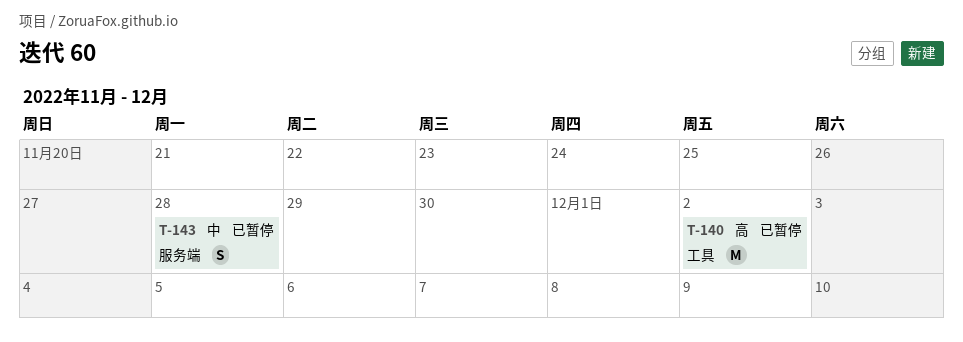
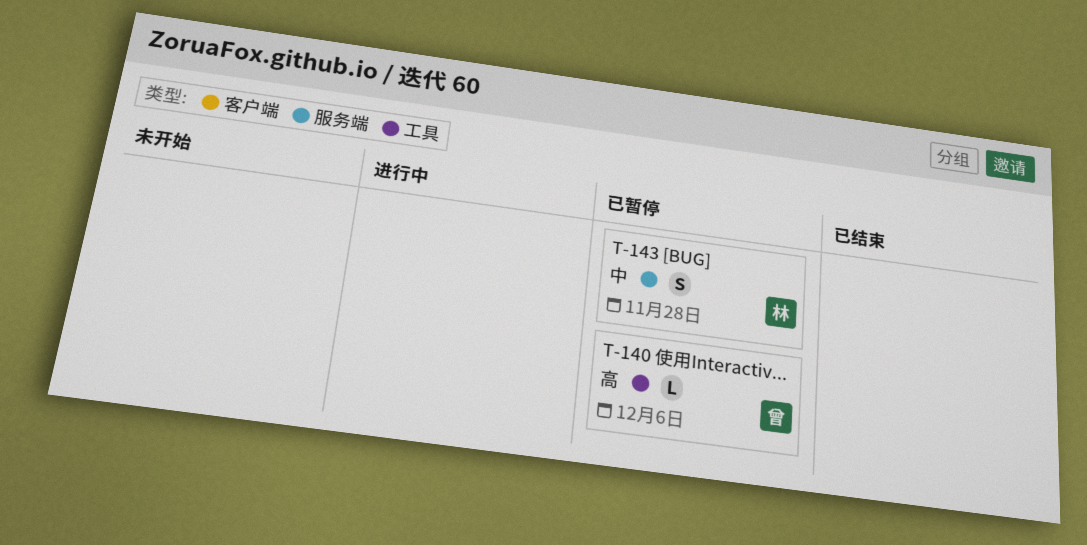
T-140, estimate: M -> L
T-140, due: Dec 2 -> Dec 6

